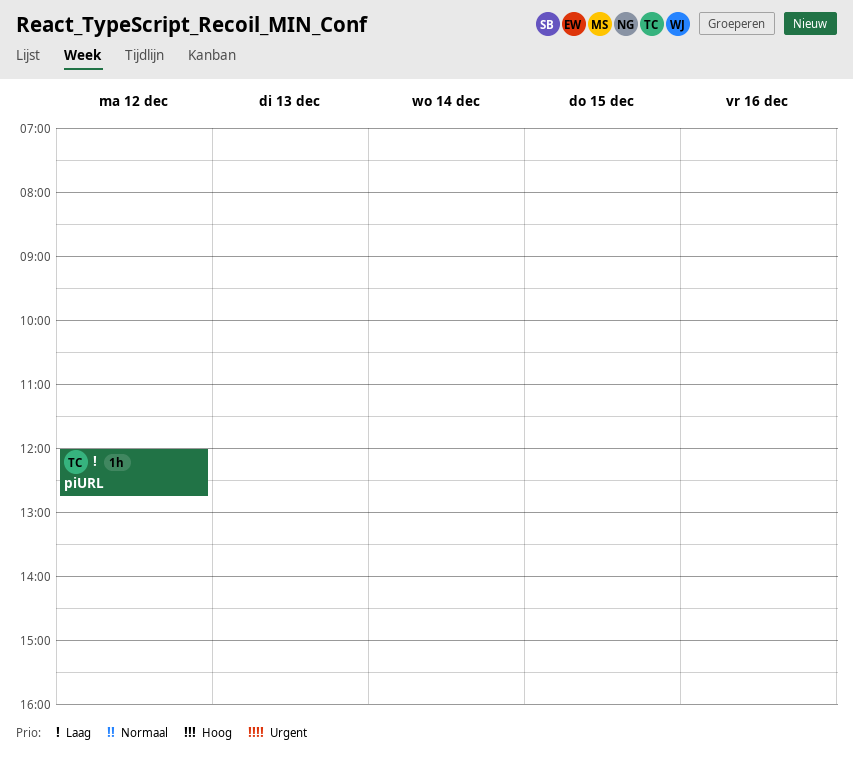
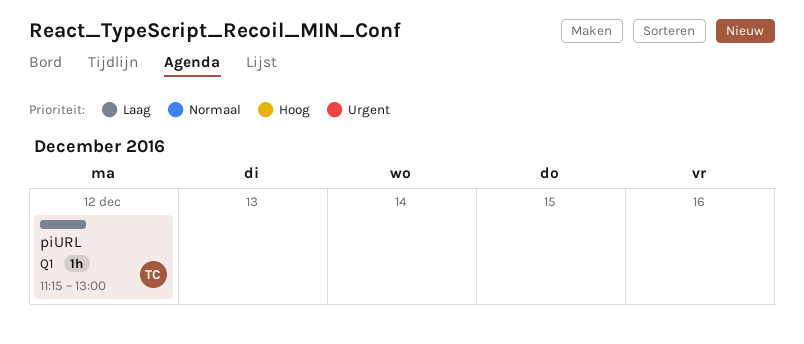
piURL, begins: 12:00 -> 11:15
piURL, ends: 12:45 -> 13:00

